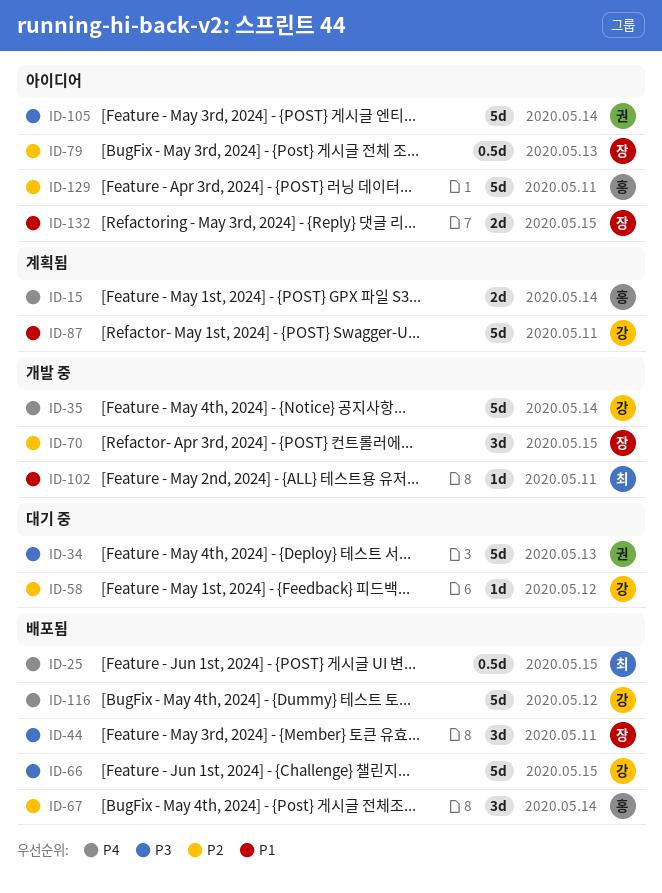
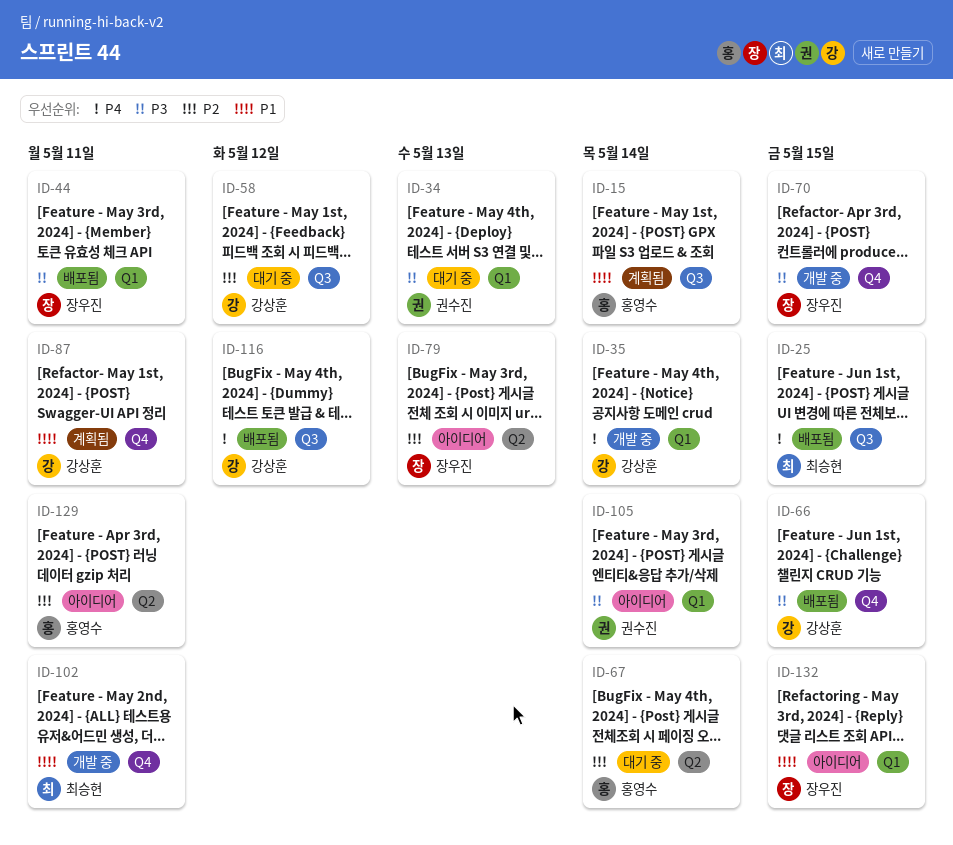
ID-15, priority: P4 -> P1
ID-67, status: 배포됨 -> 대기 중
ID-70, priority: P2 -> P3

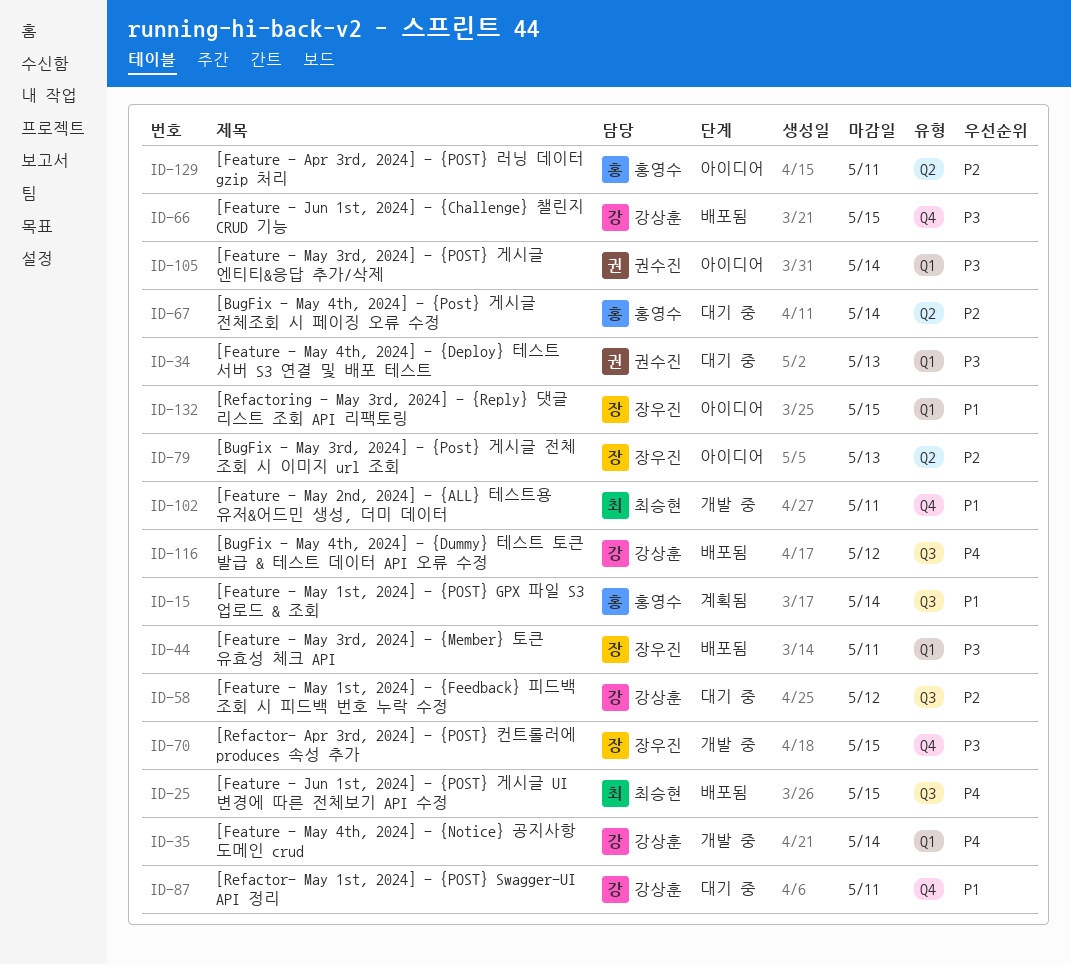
ID-87, status: 계획됨 -> 대기 중

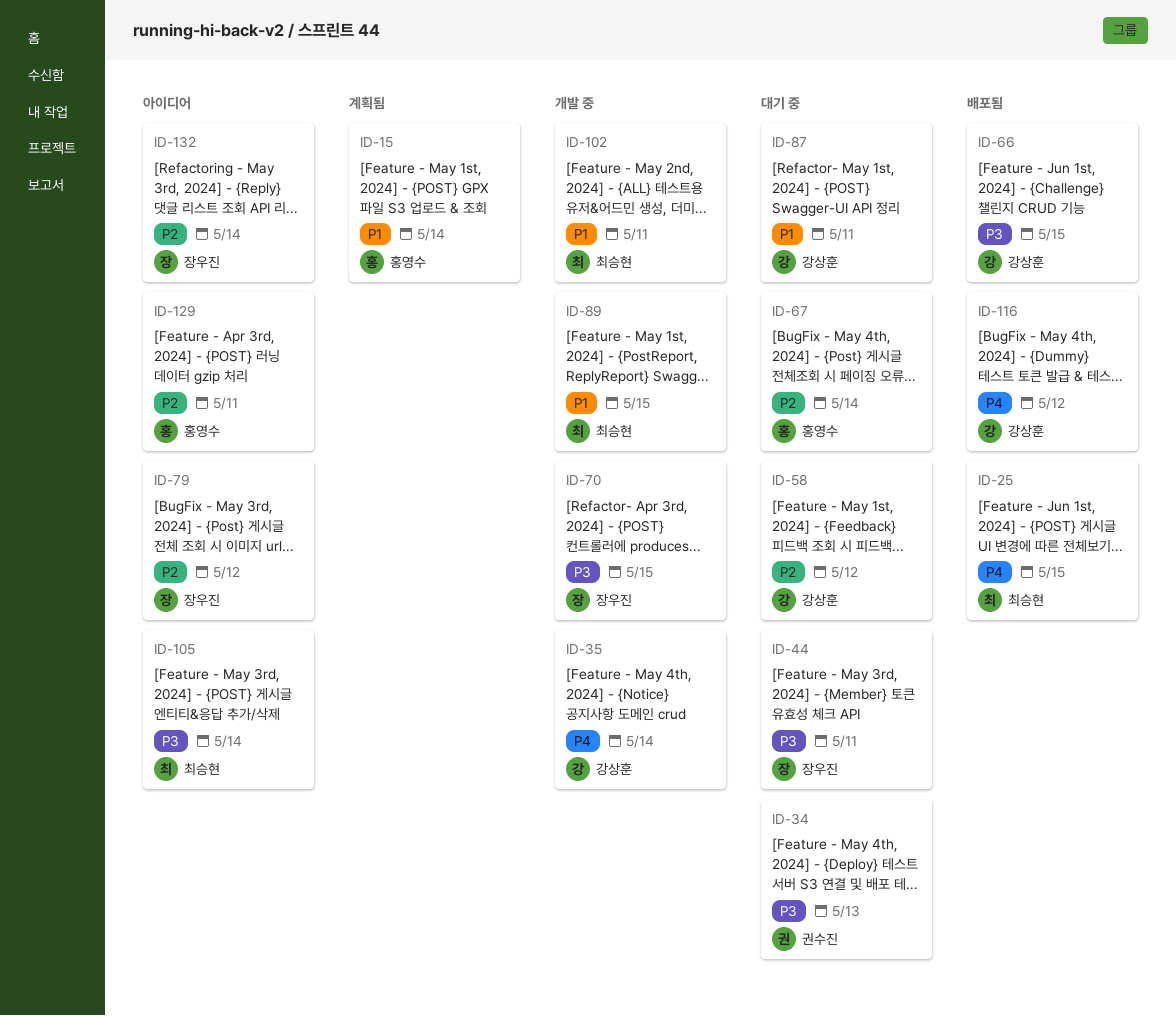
ID-44, status: 배포됨 -> 대기 중
ID-79, due: May 13 -> May 12
ID-89: none -> present
ID-105, owner: 권수진 -> 최승현
ID-132, priority: P1 -> P2
ID-132, due: May 15 -> May 14

